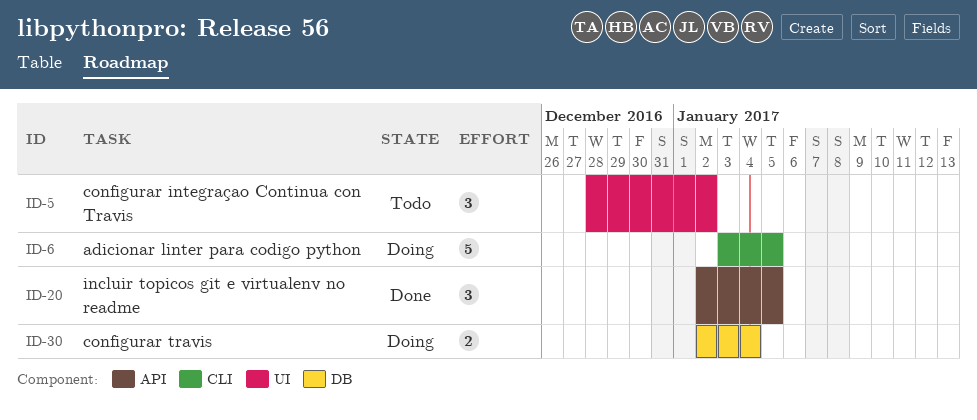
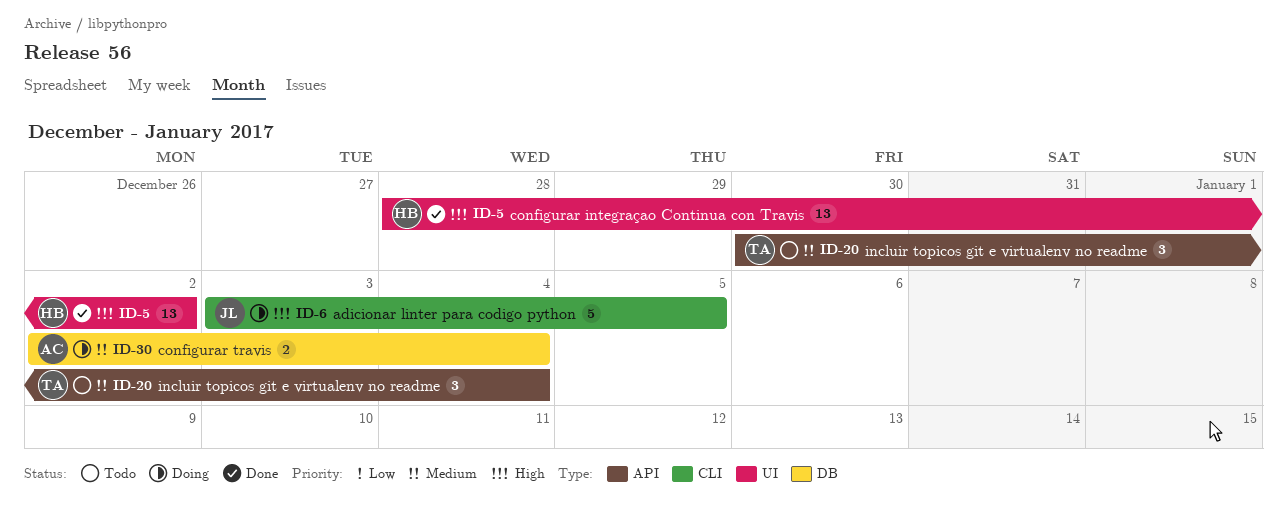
ID-5, status: Todo -> Done
ID-5, estimate: 3 -> 13
ID-20, status: Done -> Todo
ID-20, start: Jan 2 -> Dec 30
ID-20, due: Jan 5 -> Jan 4

